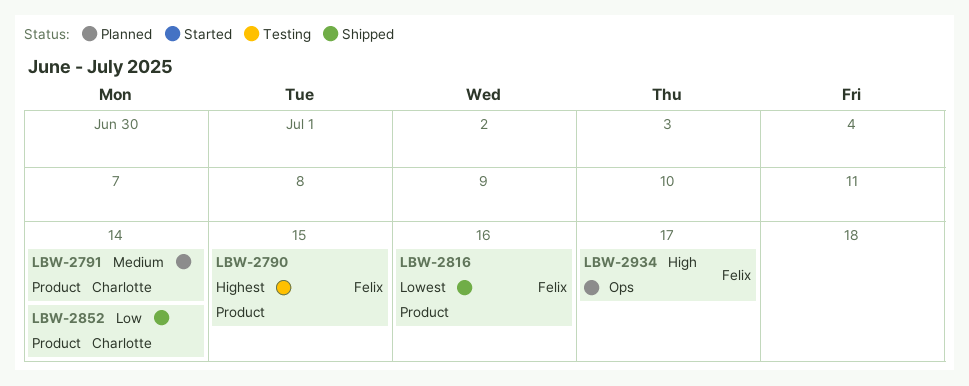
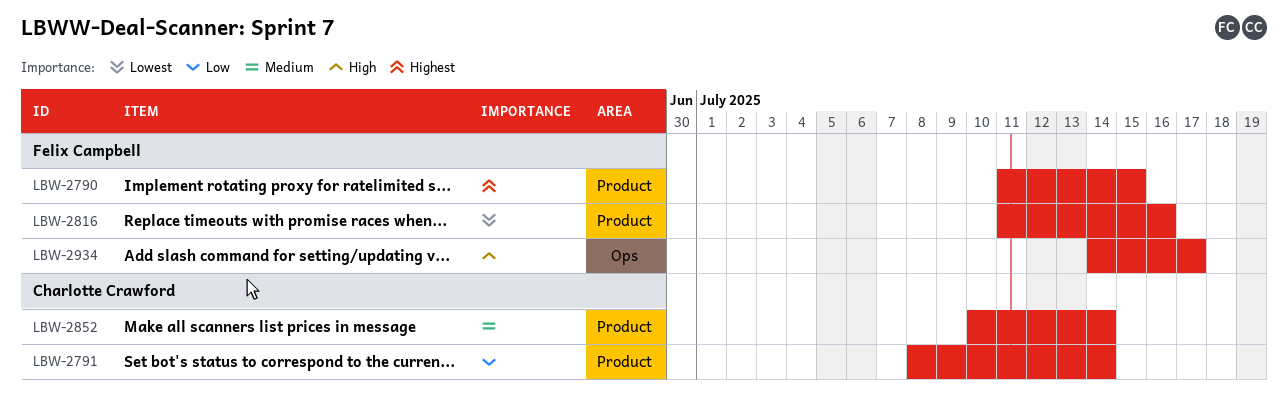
LBW-2791, priority: Medium -> Low
LBW-2852, priority: Low -> Medium

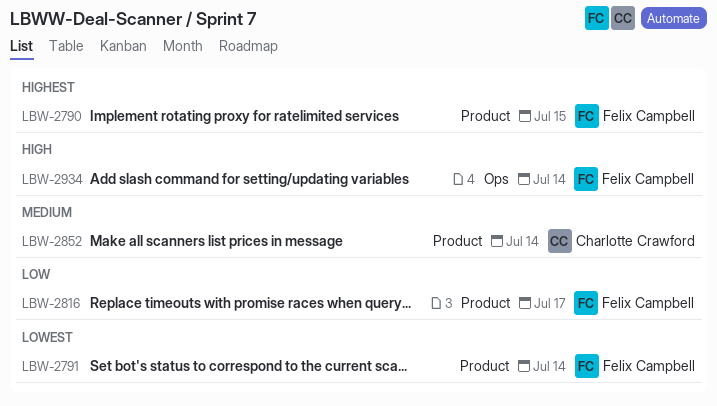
LBW-2791, owner: Charlotte Crawford -> Felix Campbell
LBW-2791, priority: Low -> Lowest
LBW-2816, priority: Lowest -> Low
LBW-2816, due: Jul 16 -> Jul 17
LBW-2934, due: Jul 17 -> Jul 14

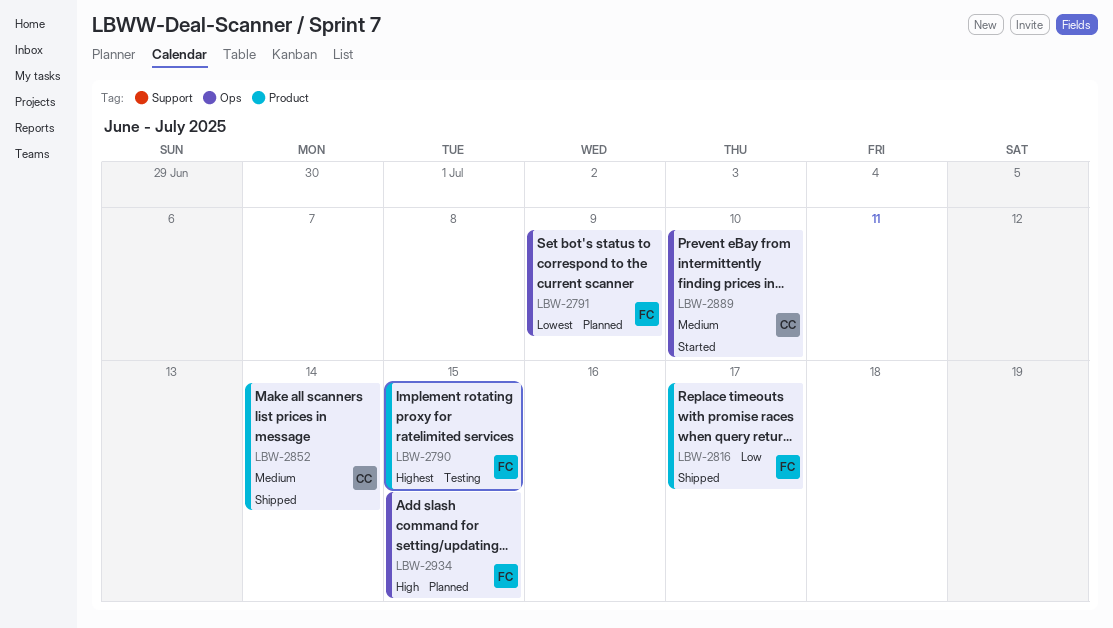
LBW-2791, label: Product -> Ops
LBW-2791, due: Jul 14 -> Jul 9
LBW-2889: none -> present
LBW-2934, due: Jul 14 -> Jul 15

